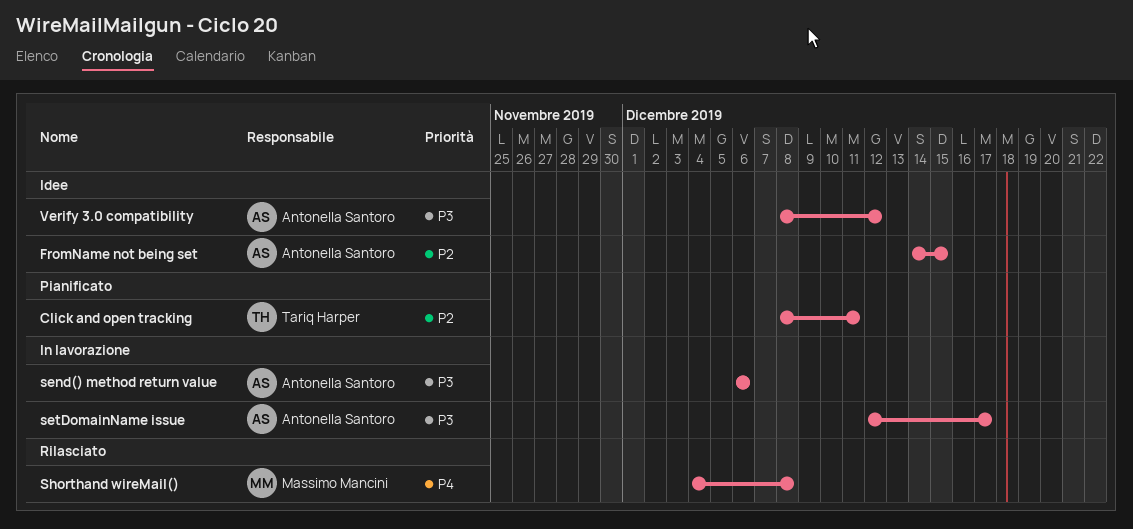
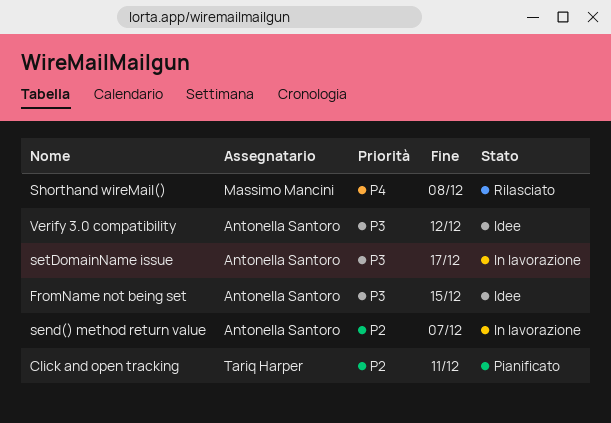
FromName not being set, priority: P2 -> P3
send() method return value, priority: P3 -> P2
send() method return value, due: Dec 6 -> Dec 7

